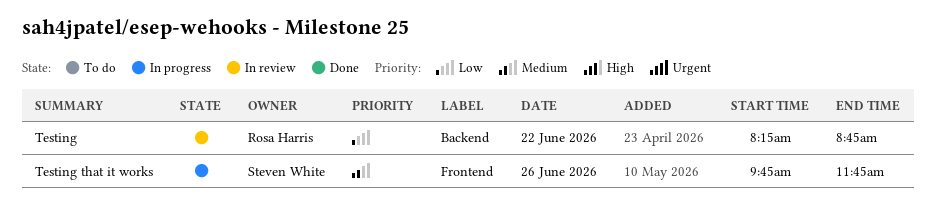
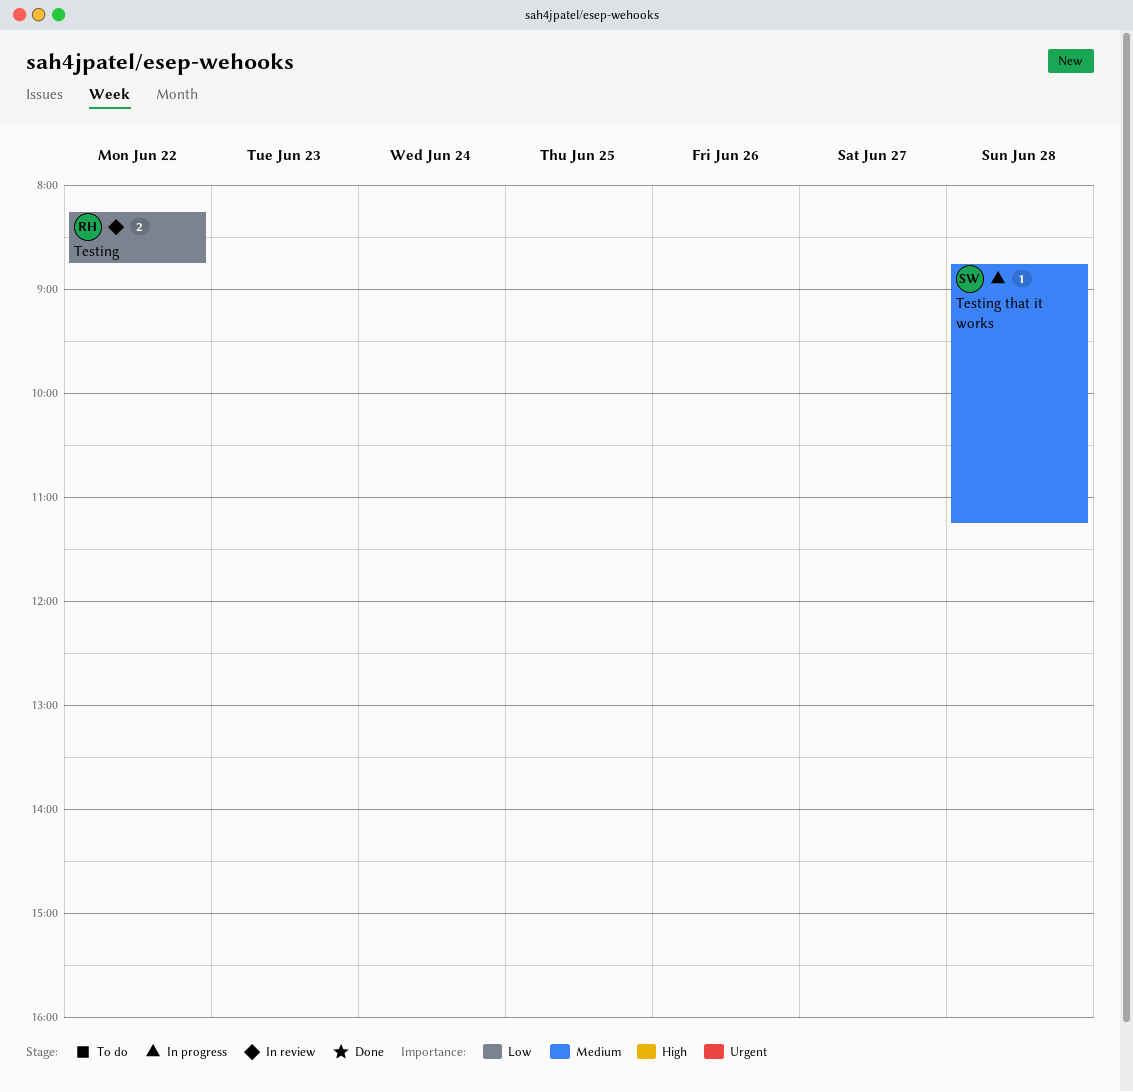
Testing that it works, day: Jun 26 -> Jun 28
Testing that it works, begins: 09:45 -> 08:45
Testing that it works, ends: 11:45 -> 11:15

